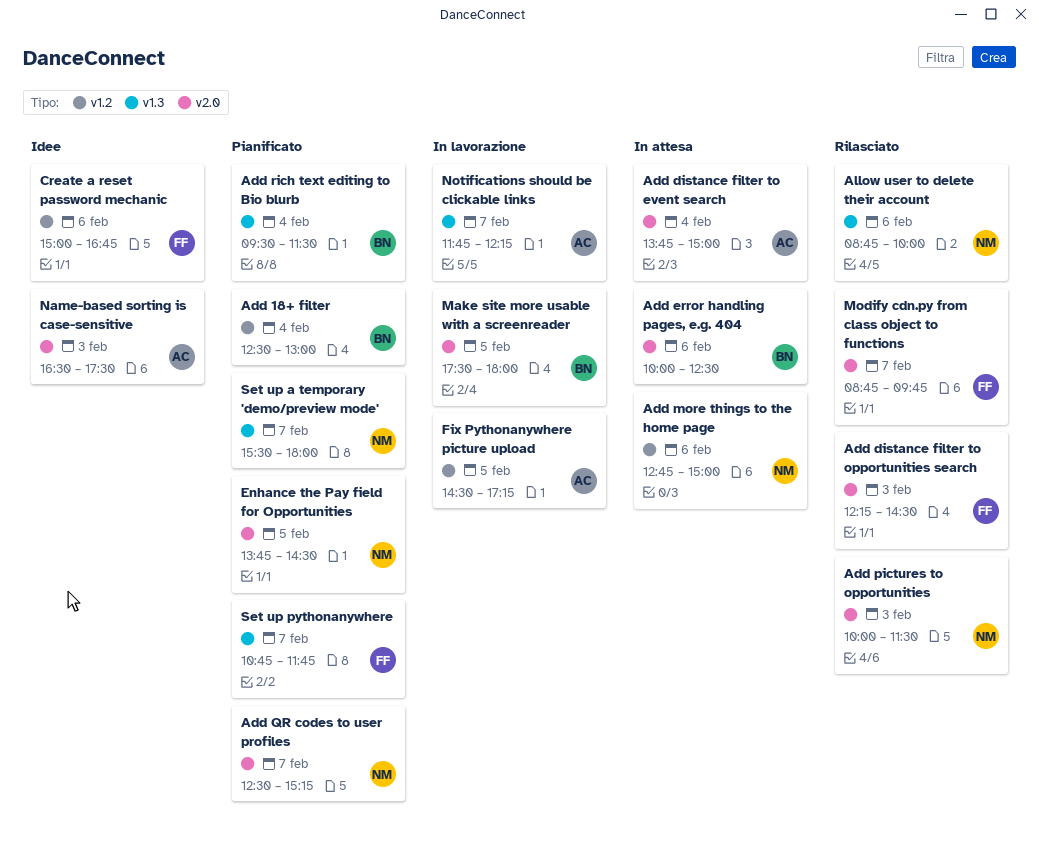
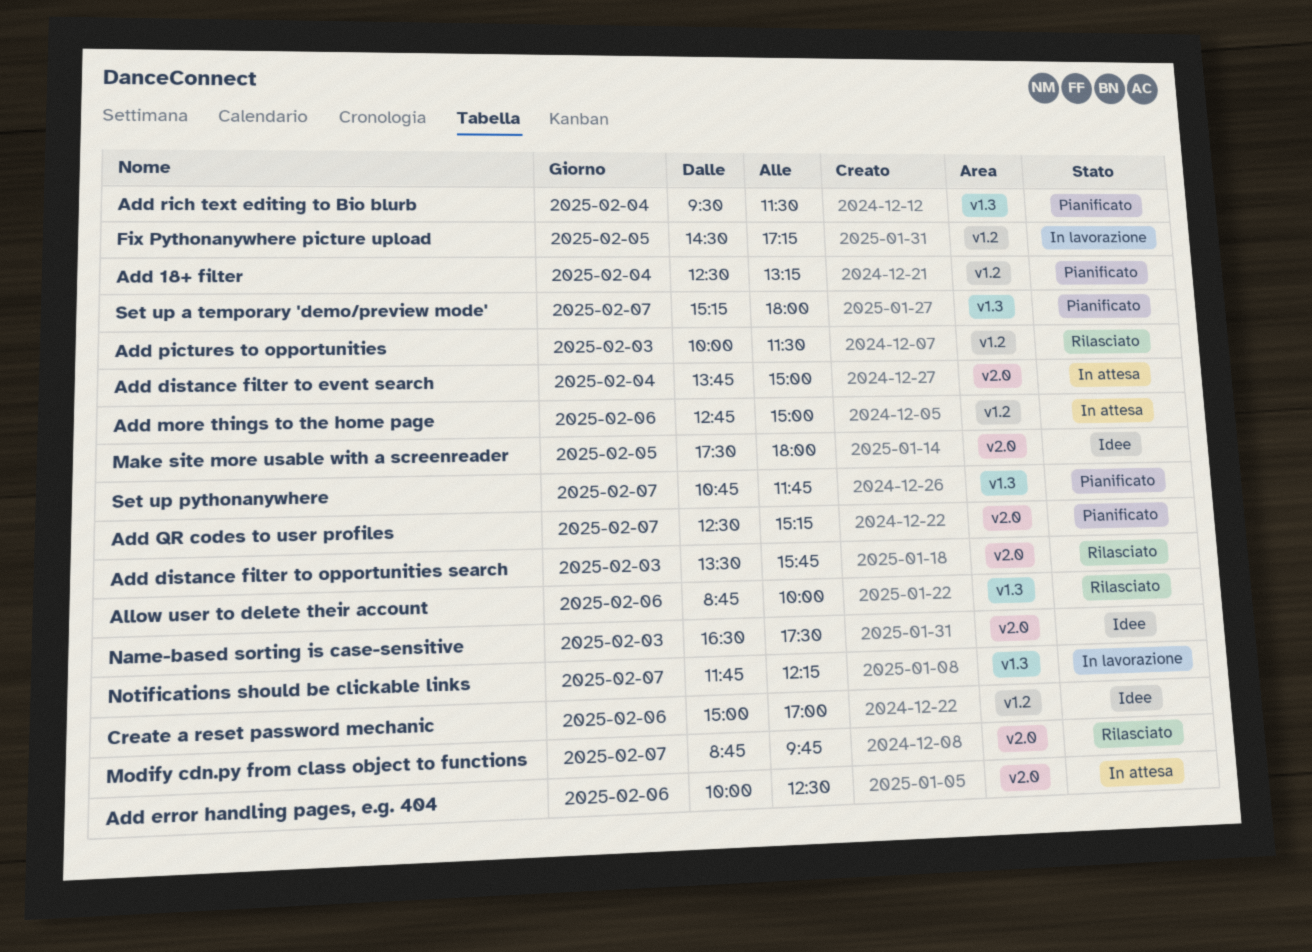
Add 18+ filter, ends: 13:00 -> 13:15
Add distance filter to opportunities search, begins: 12:15 -> 13:30
Add distance filter to opportunities search, ends: 14:30 -> 15:45
Add pictures to opportunities, label: v2.0 -> v1.2
Create a reset password mechanic, ends: 16:45 -> 17:00
Enhance the Pay field for Opportunities: present -> none
Make site more usable with a screenreader, status: In lavorazione -> Idee
Set up a temporary 'demo/preview mode', begins: 15:30 -> 15:15

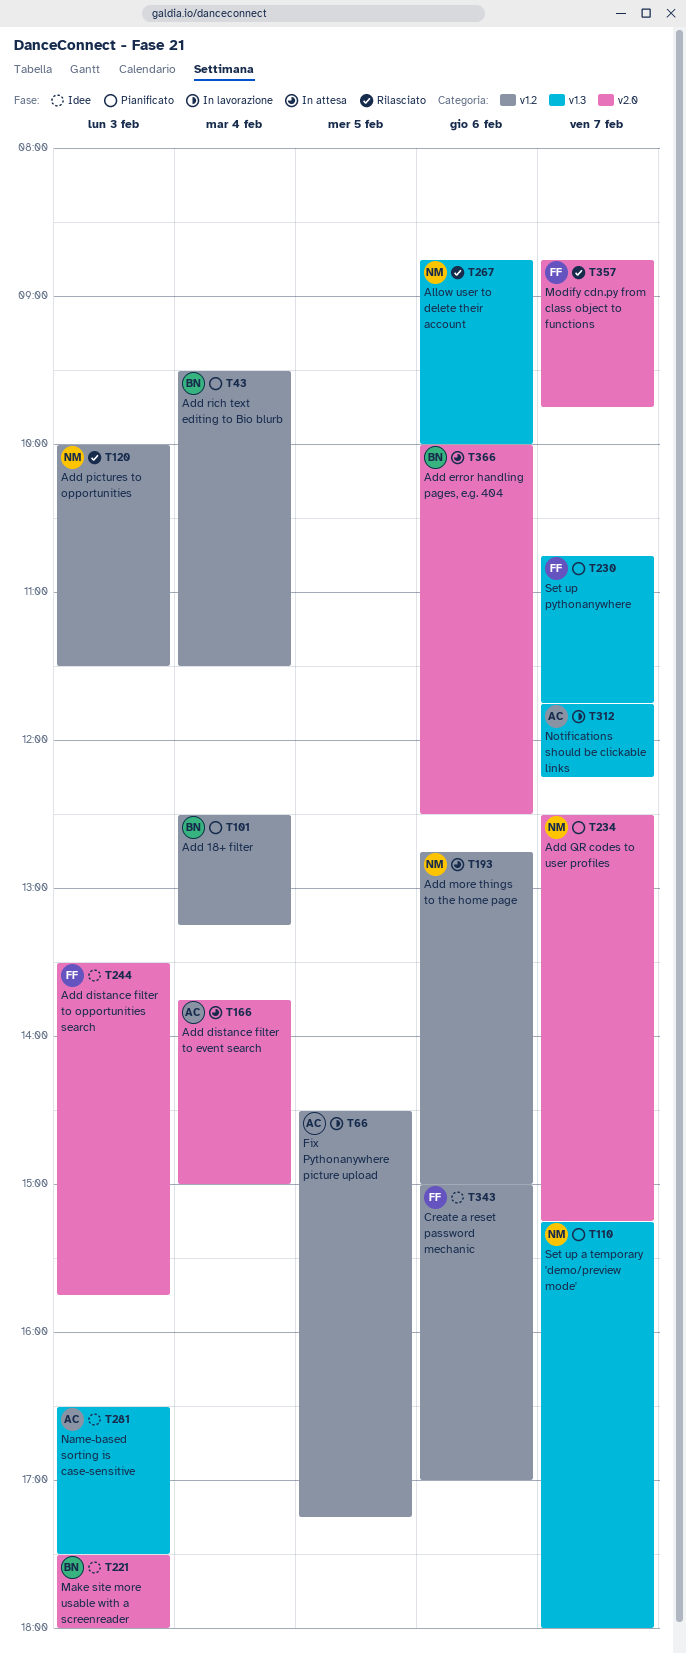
Add distance filter to opportunities search, status: Rilasciato -> Idee
Add rich text editing to Bio blurb, label: v1.3 -> v1.2
Make site more usable with a screenreader, day: Feb 5 -> Feb 3
Name-based sorting is case-sensitive, label: v2.0 -> v1.3

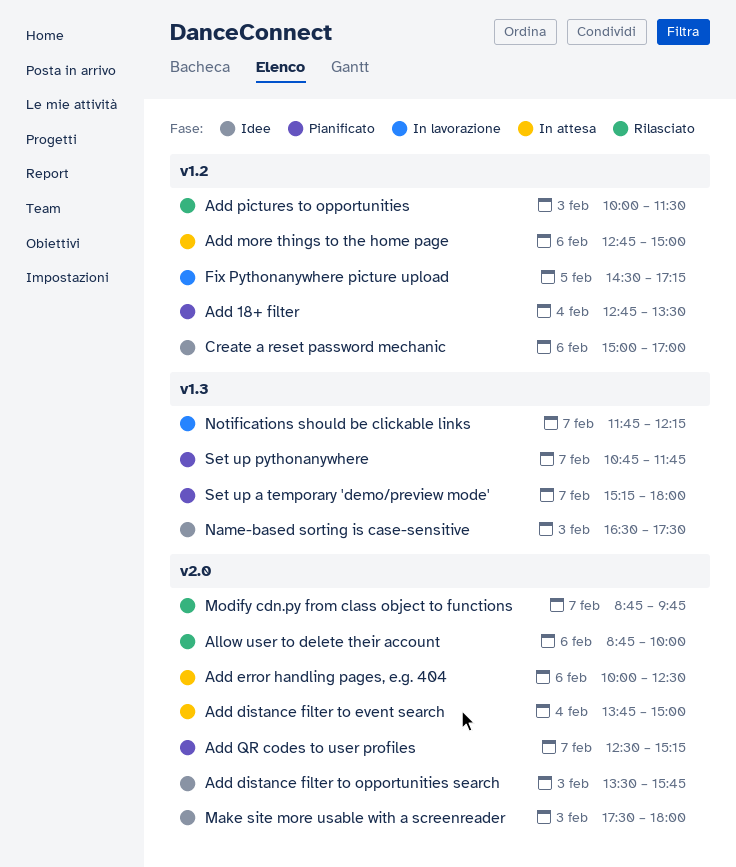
Add 18+ filter, begins: 12:30 -> 12:45
Add 18+ filter, ends: 13:15 -> 13:30
Add rich text editing to Bio blurb: present -> none
Allow user to delete their account, label: v1.3 -> v2.0

